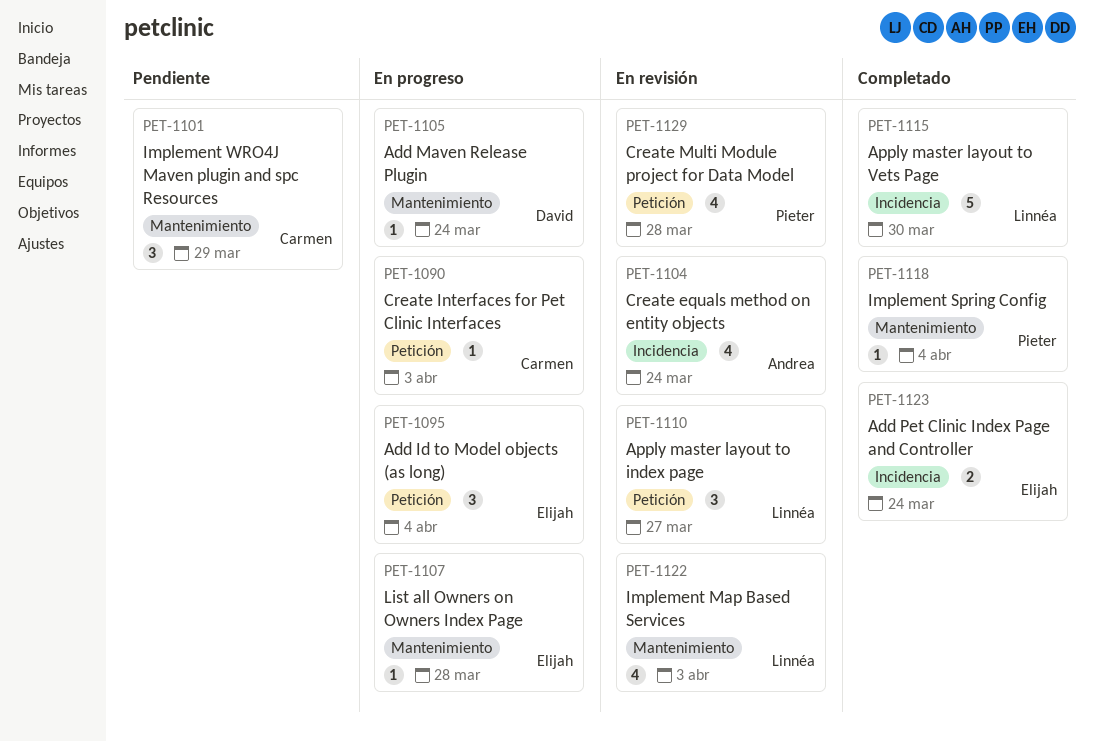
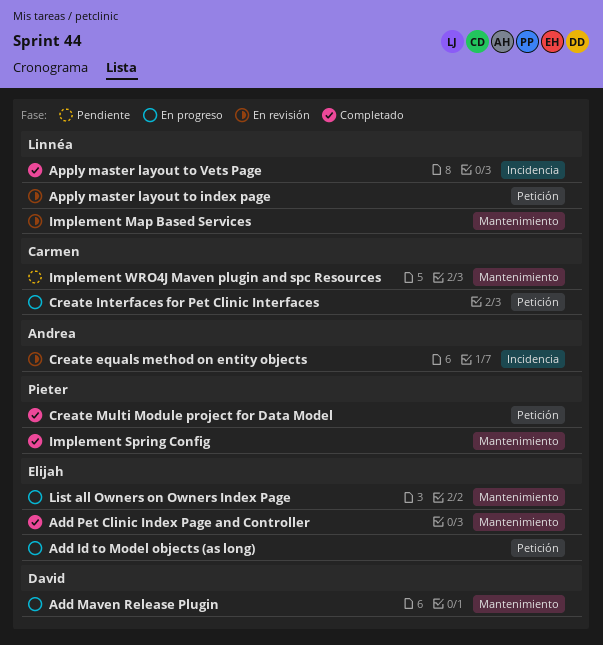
Add Pet Clinic Index Page and Controller, label: Incidencia -> Mantenimiento
Create Multi Module project for Data Model, status: En revisión -> Completado

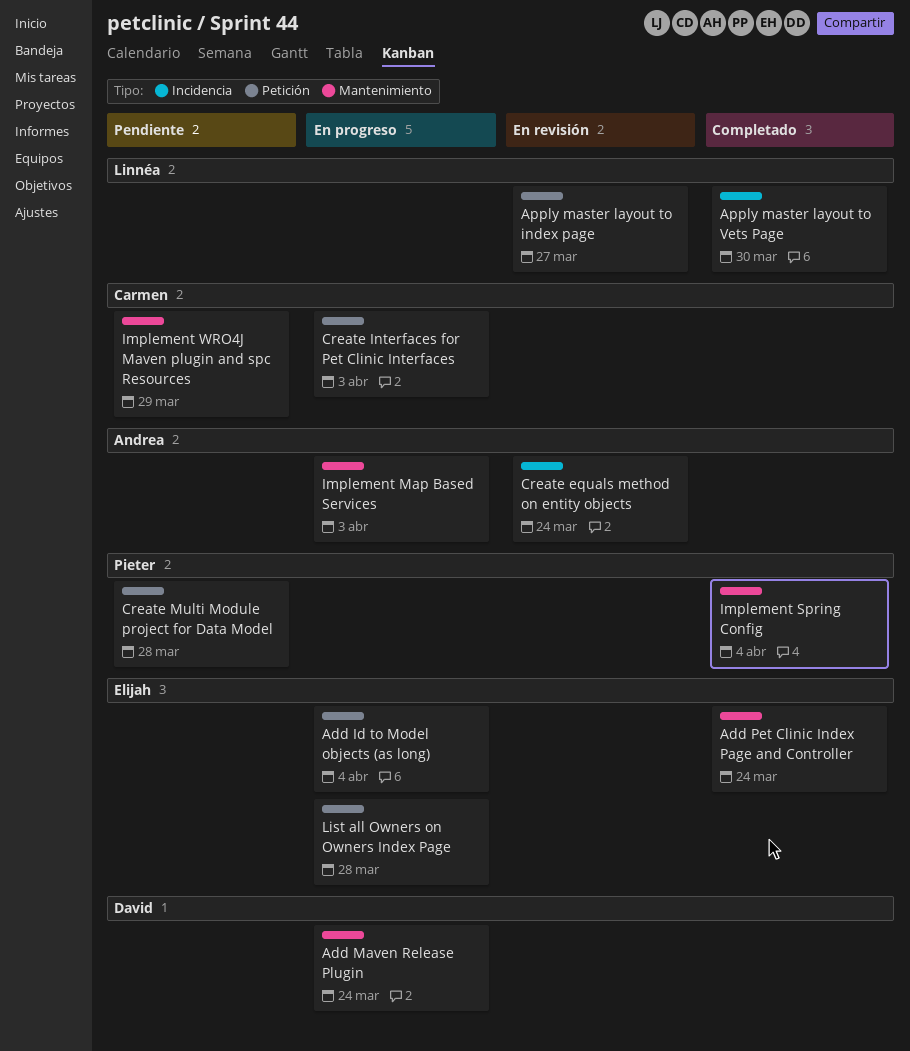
Create Multi Module project for Data Model, status: Completado -> Pendiente
Implement Map Based Services, status: En revisión -> En progreso
Implement Map Based Services, owner: Linnéa -> Andrea
List all Owners on Owners Index Page, label: Mantenimiento -> Petición

